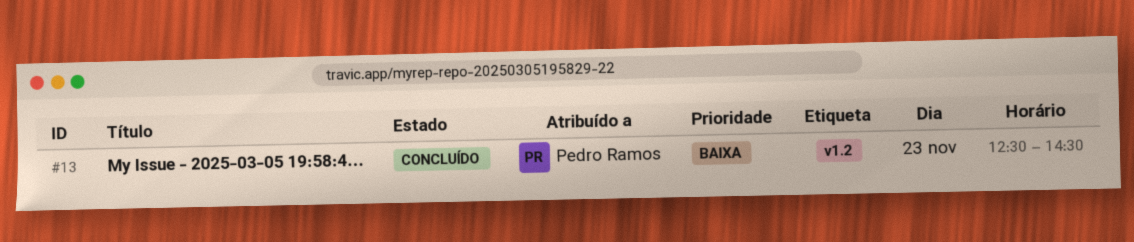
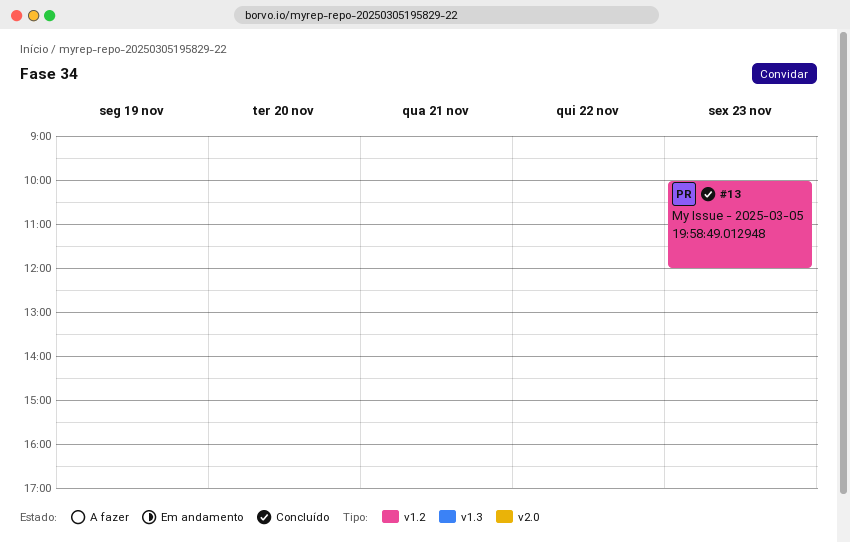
#13, begins: 12:30 -> 10:00
#13, ends: 14:30 -> 12:00

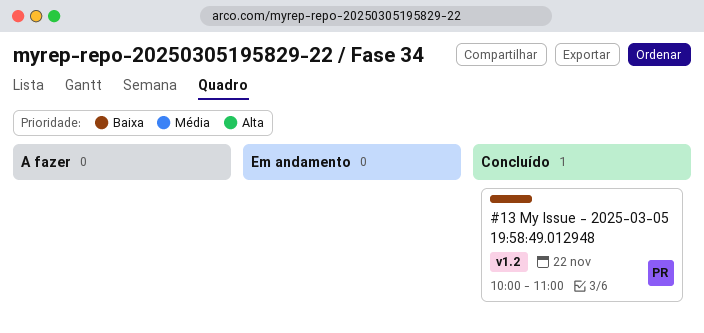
#13, day: Nov 23 -> Nov 22
#13, ends: 12:00 -> 11:00

